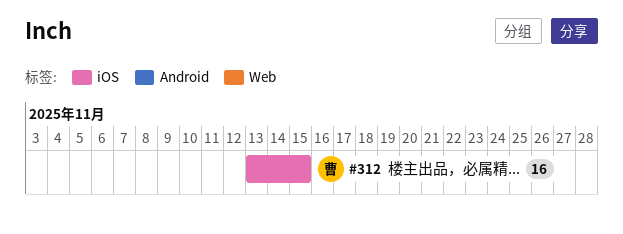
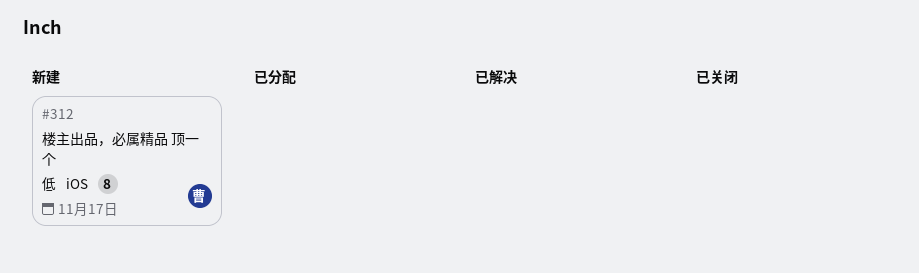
#312, estimate: 16 -> 8
#312, due: Nov 15 -> Nov 17

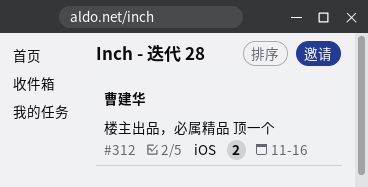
#312, estimate: 8 -> 2
#312, due: Nov 17 -> Nov 16

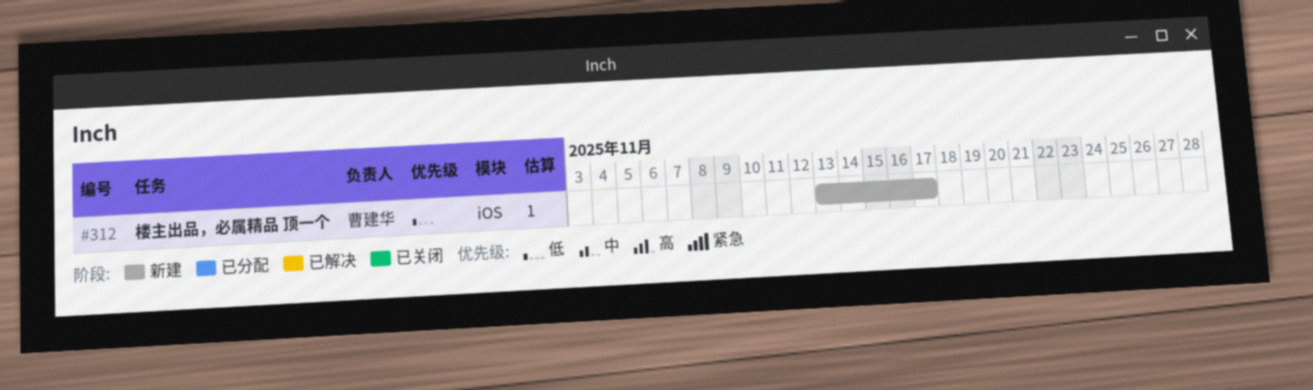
#312, estimate: 2 -> 1
#312, due: Nov 16 -> Nov 17

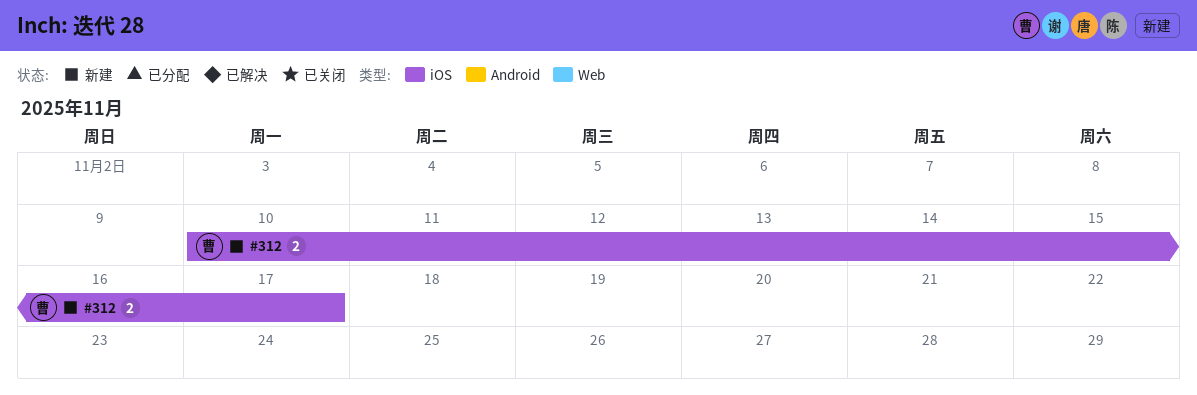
#312, estimate: 1 -> 2
#312, start: Nov 13 -> Nov 10

